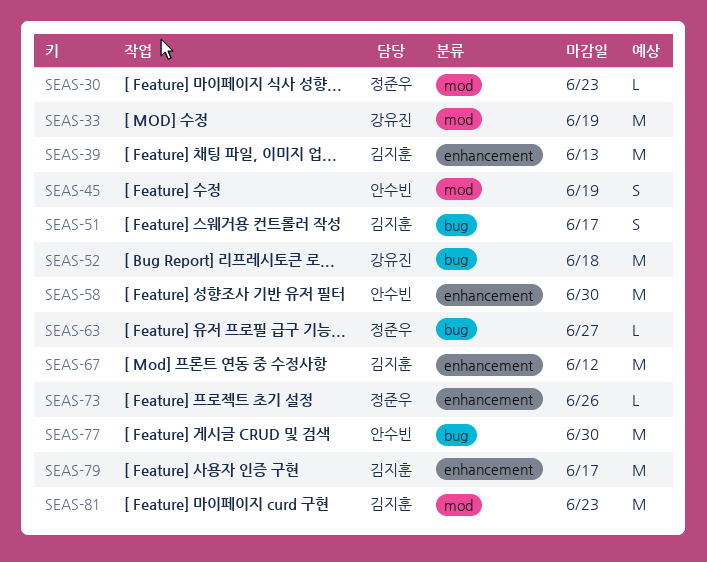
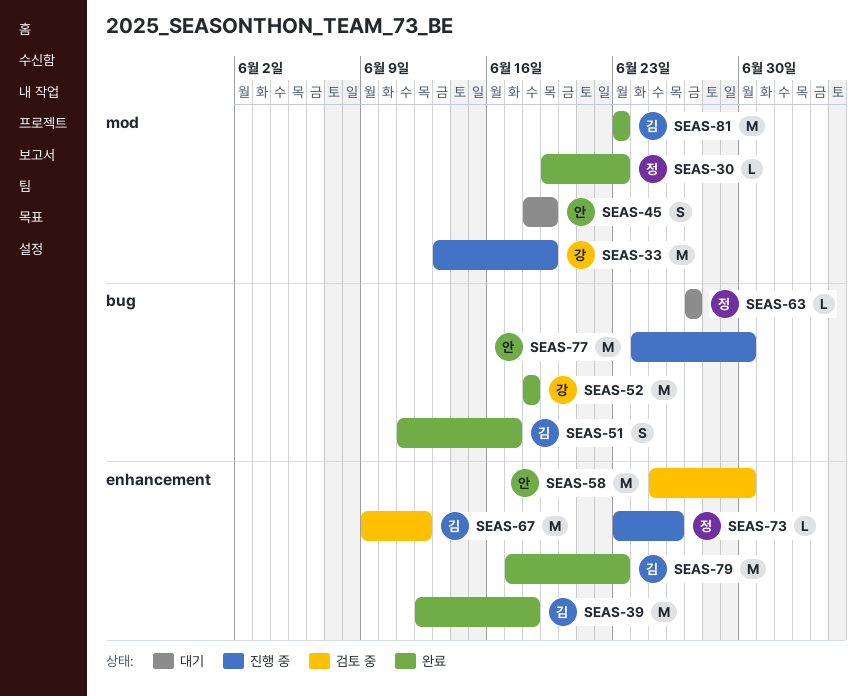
SEAS-39, due: Jun 13 -> Jun 18
SEAS-79, due: Jun 17 -> Jun 23

